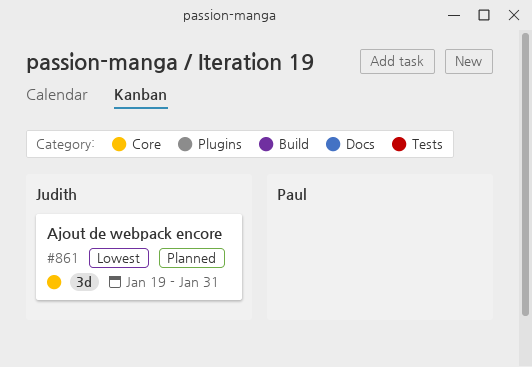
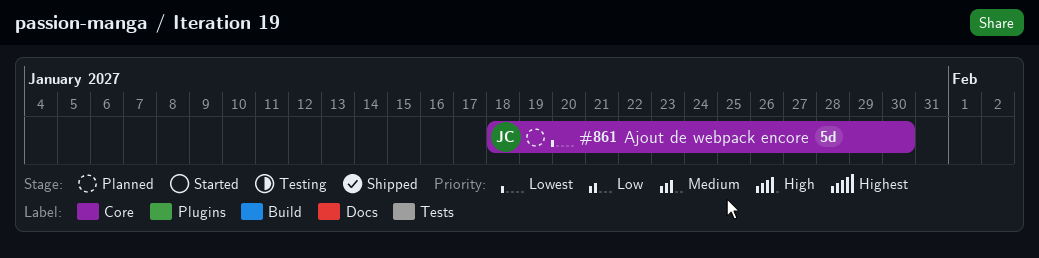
#861, estimate: 3d -> 5d
#861, start: Jan 19 -> Jan 18
#861, due: Jan 31 -> Jan 30

